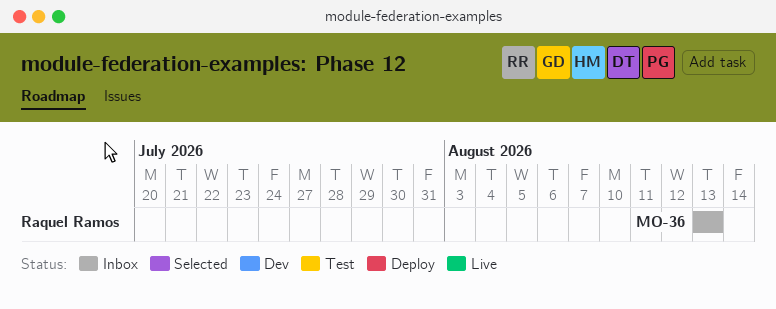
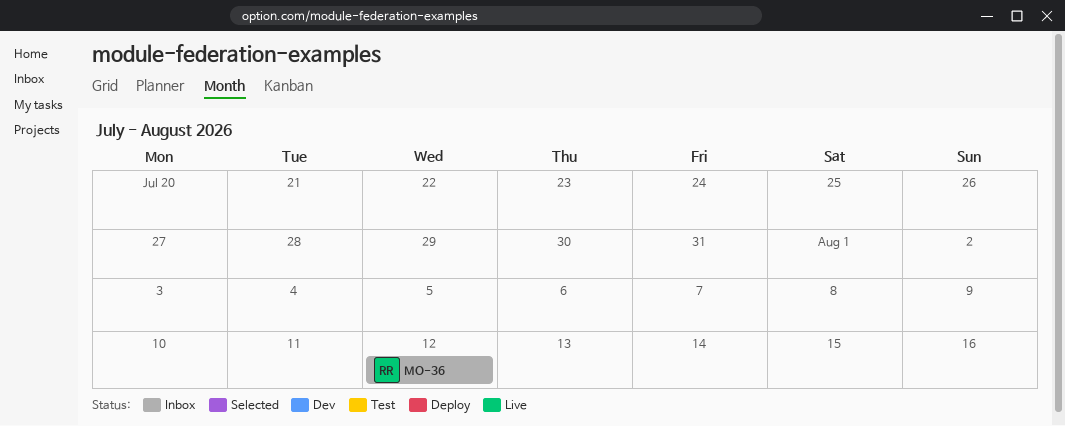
MO-36, start: Aug 13 -> Aug 12
MO-36, due: Aug 13 -> Aug 12

